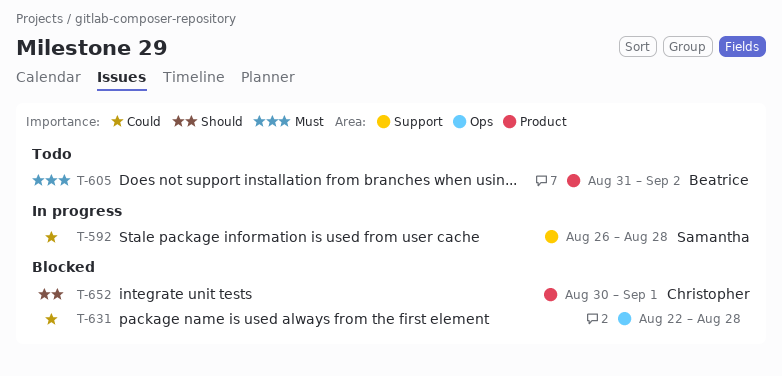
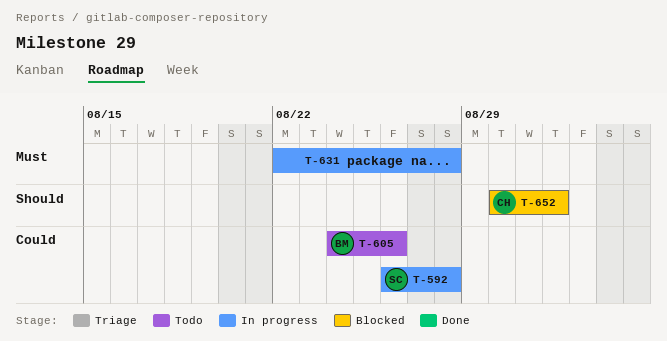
T-605, priority: Must -> Could
T-605, start: Aug 31 -> Aug 24
T-605, due: Sep 2 -> Aug 26
T-631, status: Blocked -> In progress
T-631, priority: Could -> Must

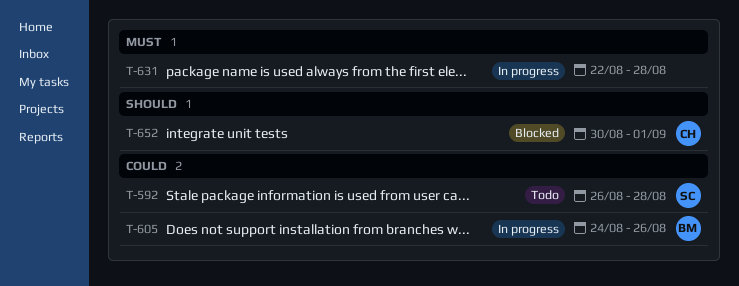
T-592, status: In progress -> Todo
T-605, status: Todo -> In progress

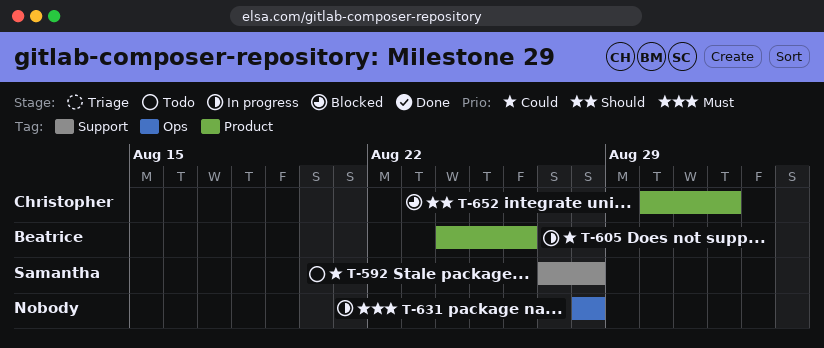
T-592, start: Aug 26 -> Aug 27
T-631, start: Aug 22 -> Aug 28

